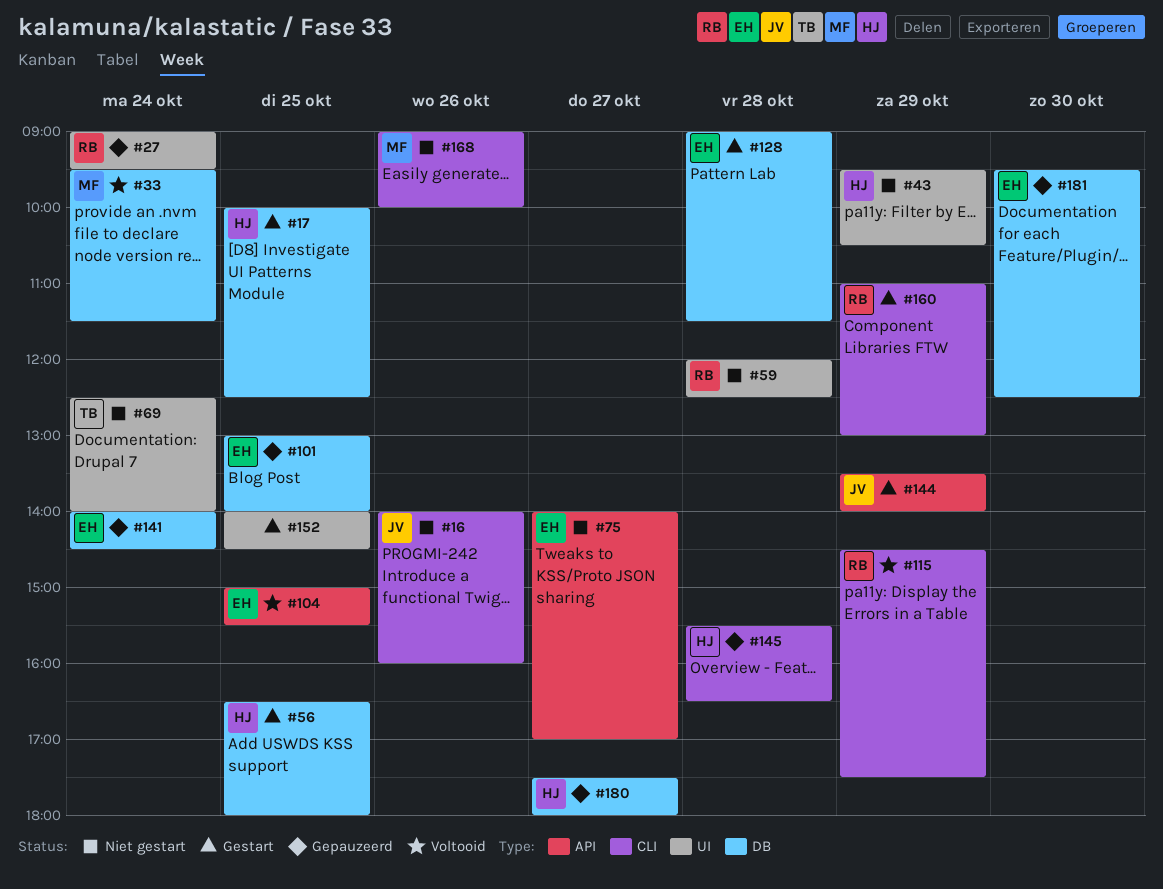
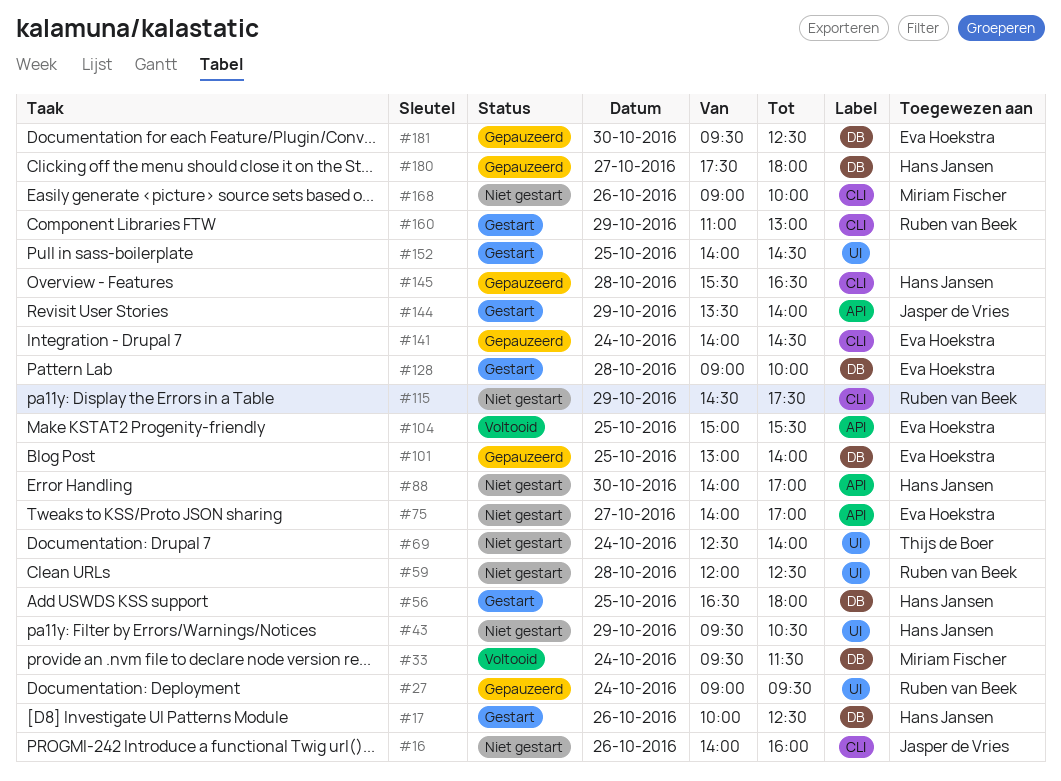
#17, day: Oct 25 -> Oct 26
#88: none -> present
#115, status: Voltooid -> Niet gestart
#128, ends: 11:30 -> 10:00
#141, label: DB -> CLI

